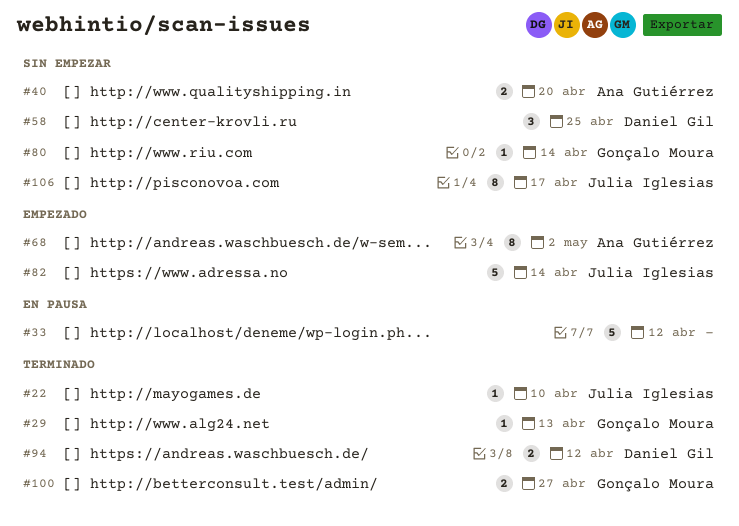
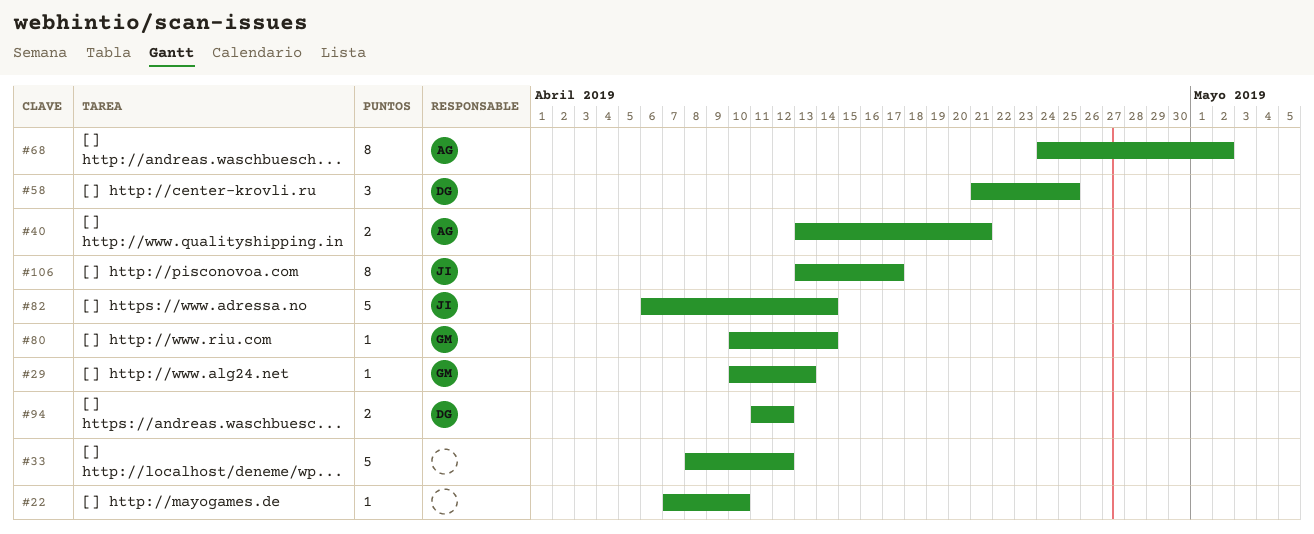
#22, owner: Julia Iglesias -> none
#40, due: Apr 20 -> Apr 21
#100: present -> none

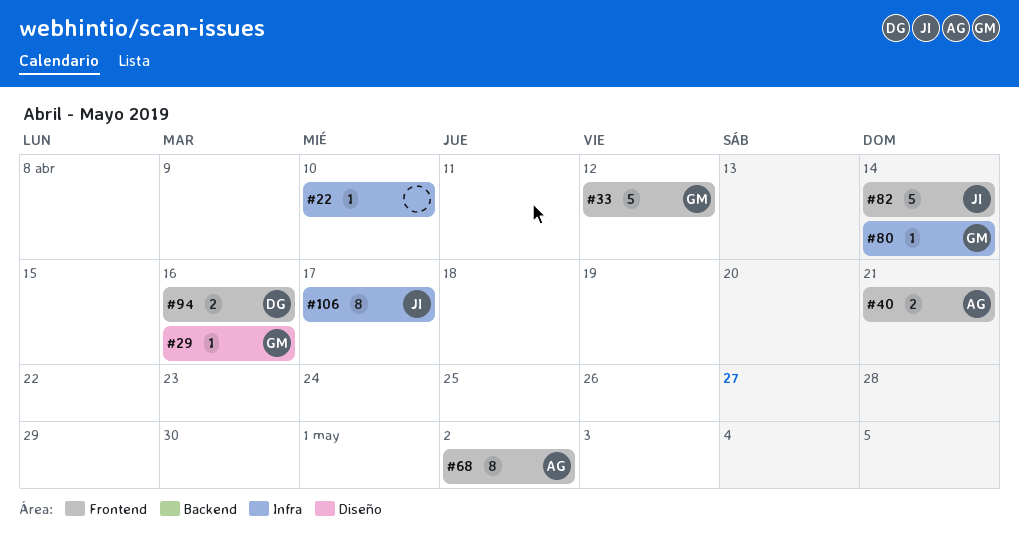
#29, due: Apr 13 -> Apr 16
#33, owner: none -> GM
#58: present -> none
#94, due: Apr 12 -> Apr 16

